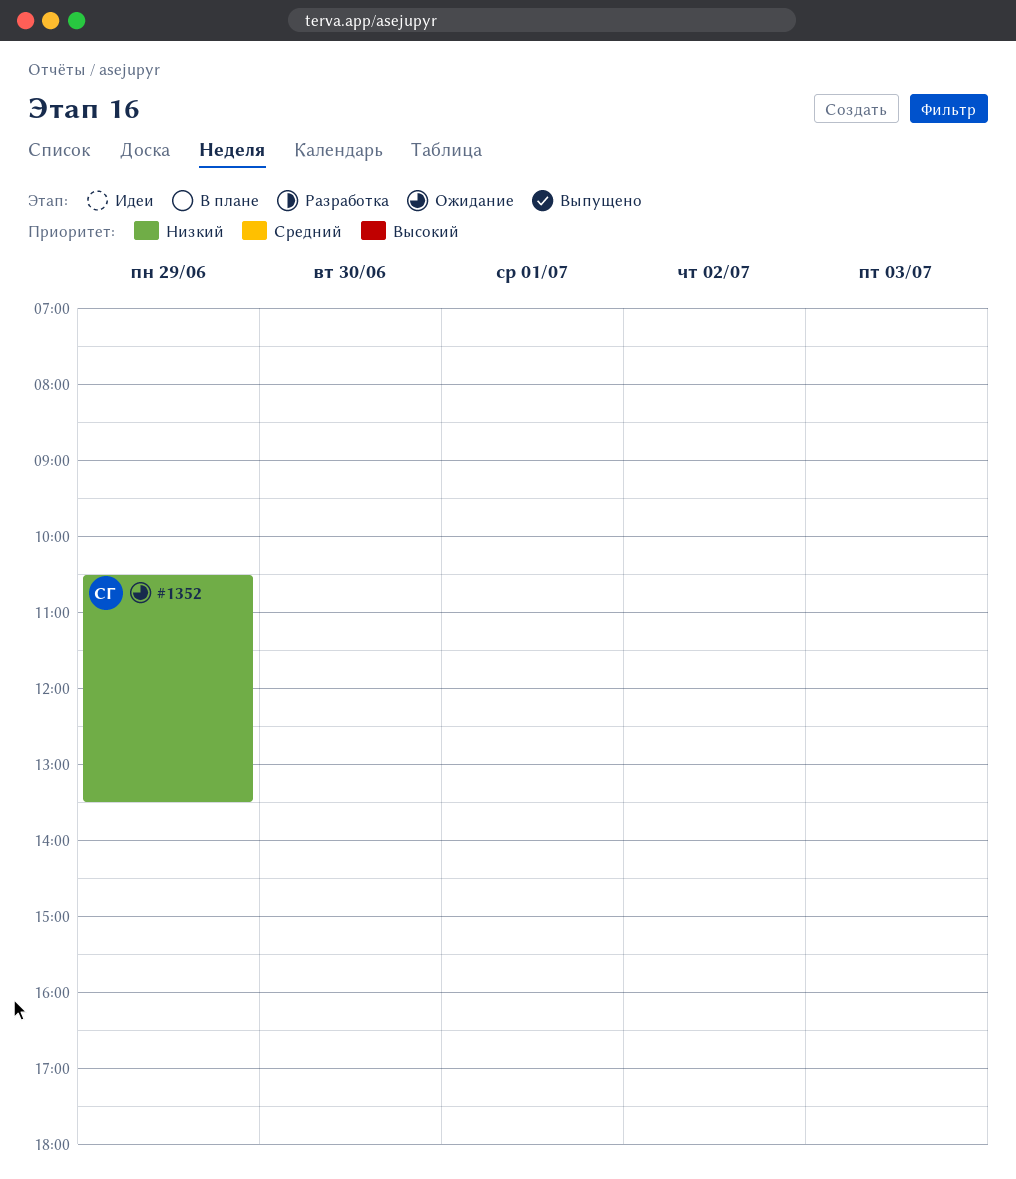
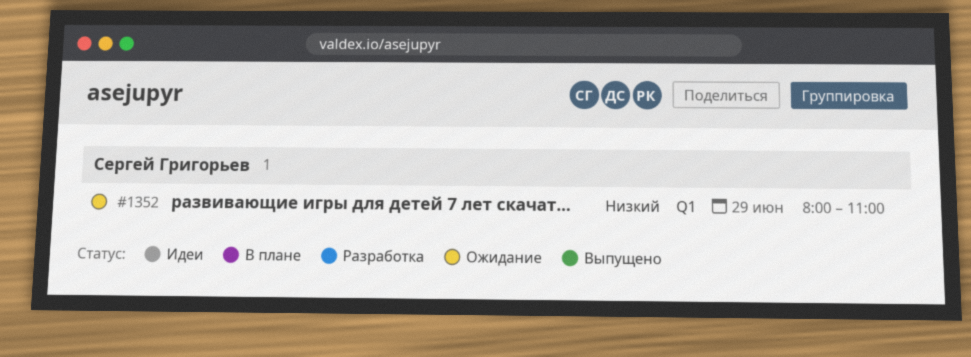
#1352, begins: 10:30 -> 08:00
#1352, ends: 13:30 -> 11:00

